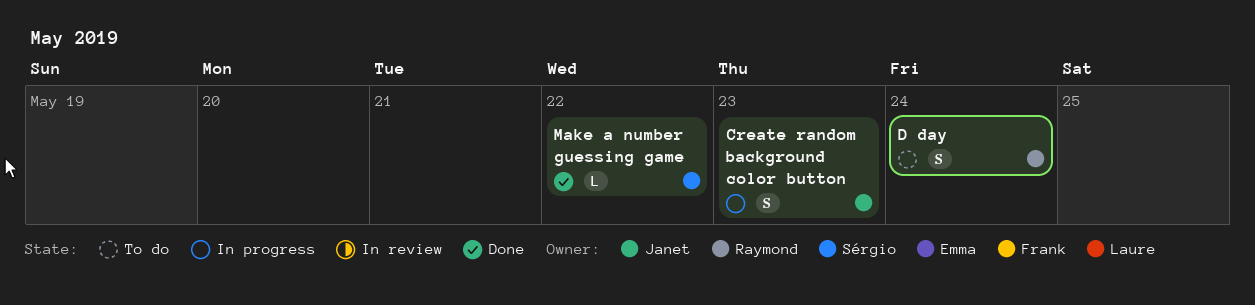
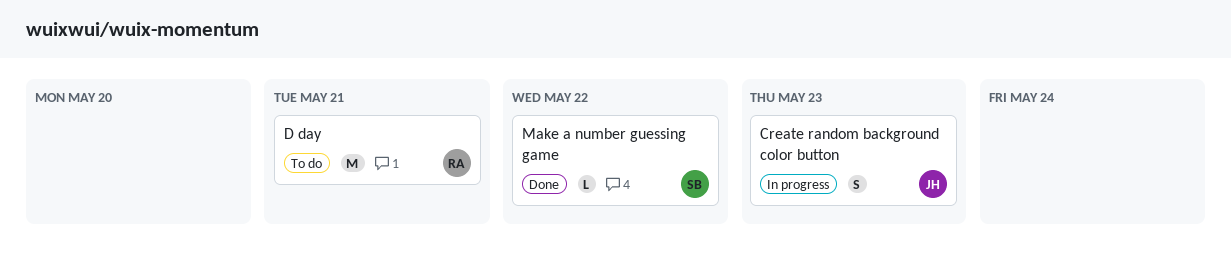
D day, estimate: S -> M
D day, due: May 24 -> May 21

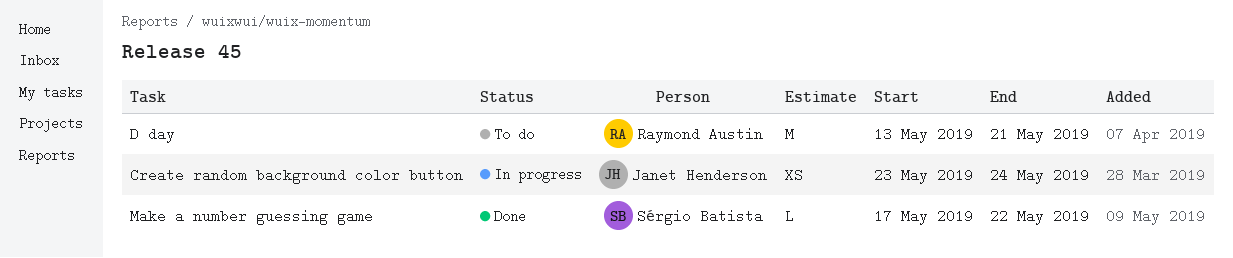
Create random background color button, estimate: S -> XS
Create random background color button, due: May 23 -> May 24

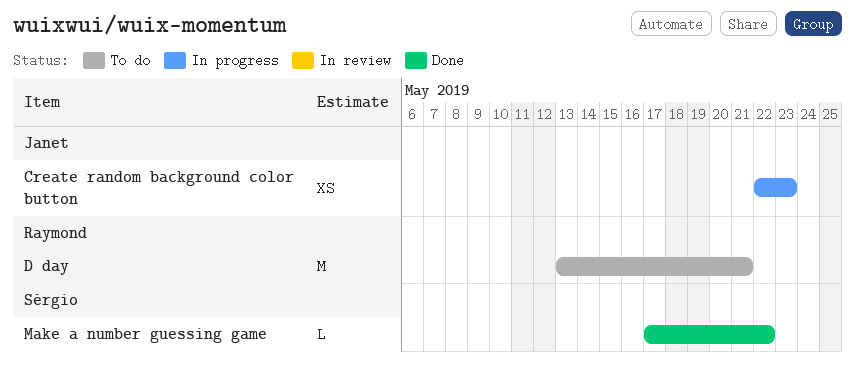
Create random background color button, start: May 23 -> May 22
Create random background color button, due: May 24 -> May 23

